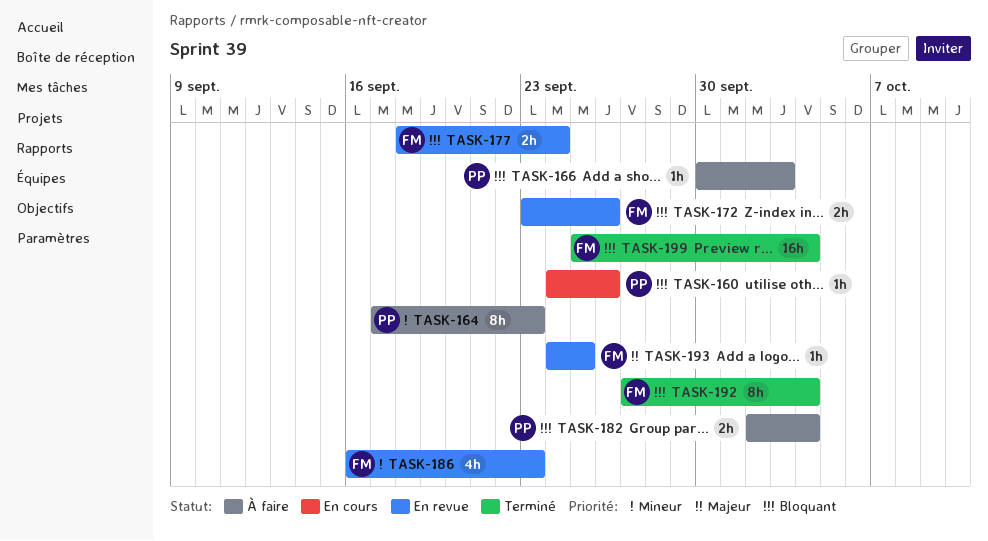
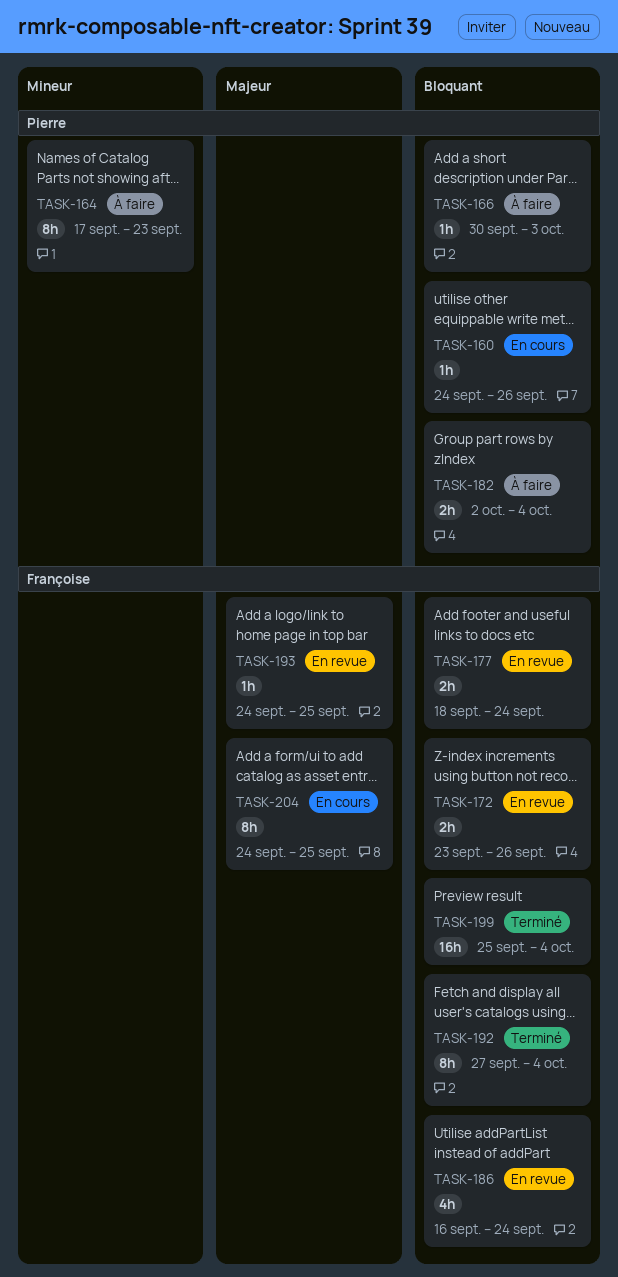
TASK-186, priority: Mineur -> Bloquant
TASK-186, due: Sep 23 -> Sep 24
TASK-204: none -> present

